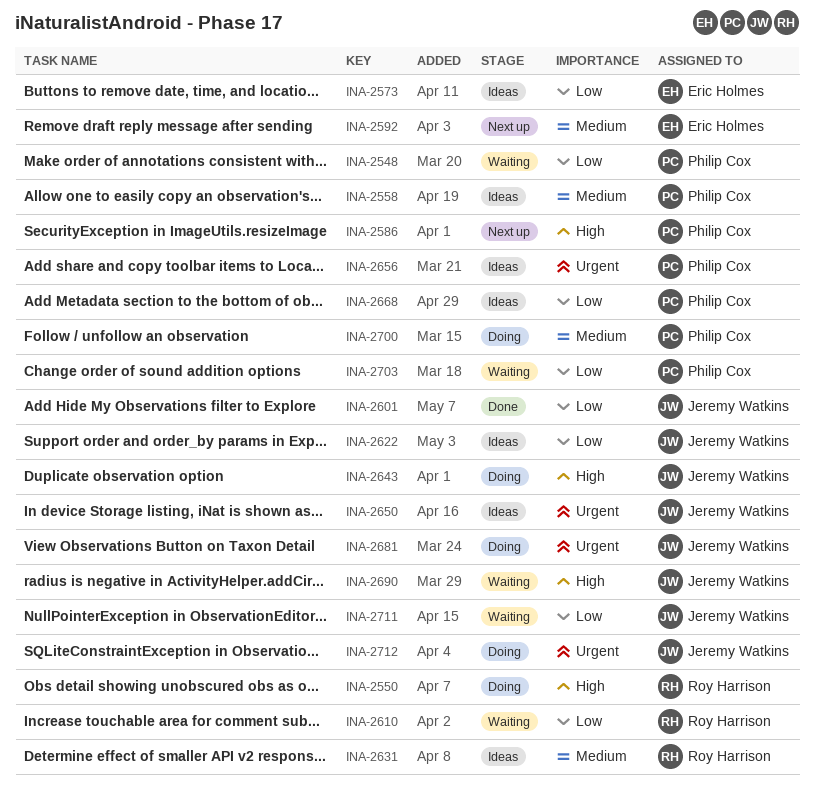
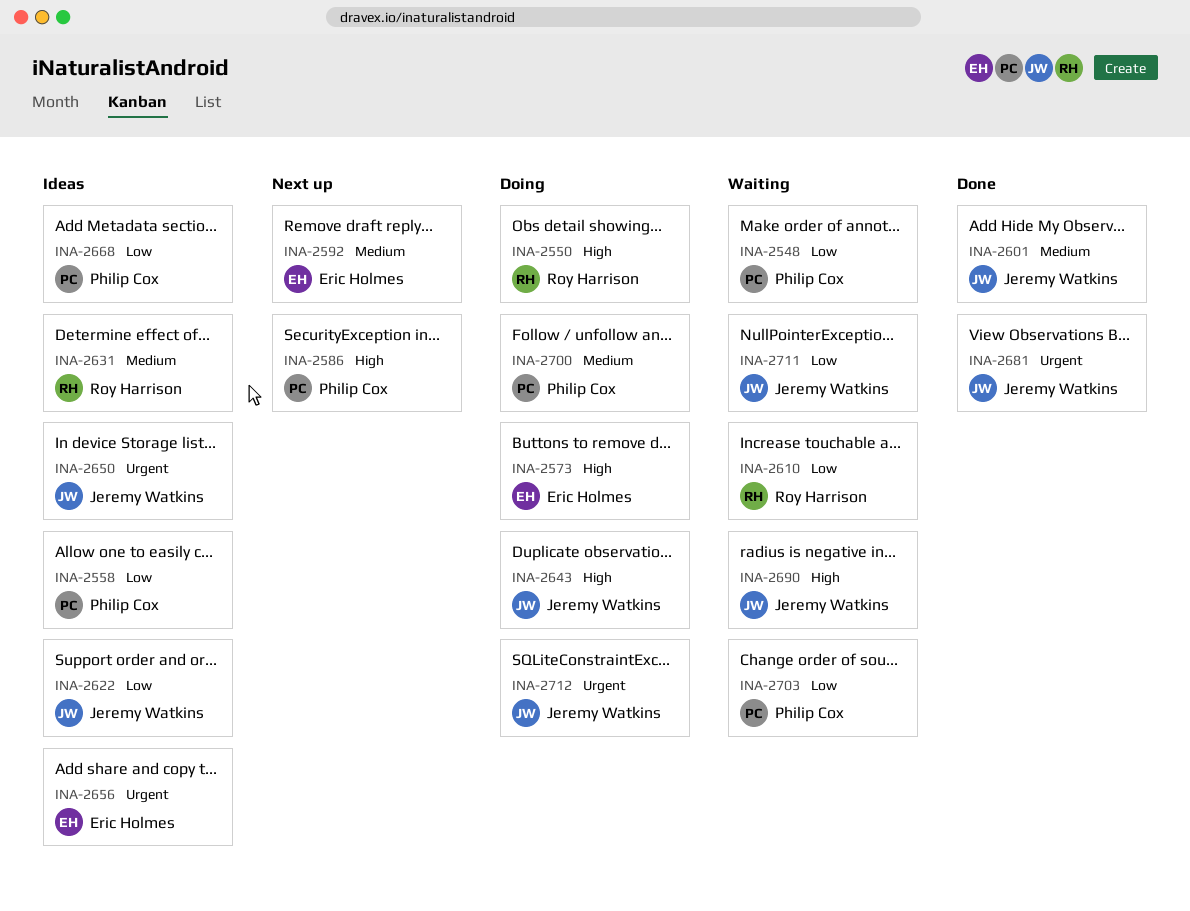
INA-2558, priority: Medium -> Low
INA-2573, status: Ideas -> Doing
INA-2573, priority: Low -> High
INA-2601, priority: Low -> Medium
INA-2656, owner: Philip Cox -> Eric Holmes
INA-2681, status: Doing -> Done

